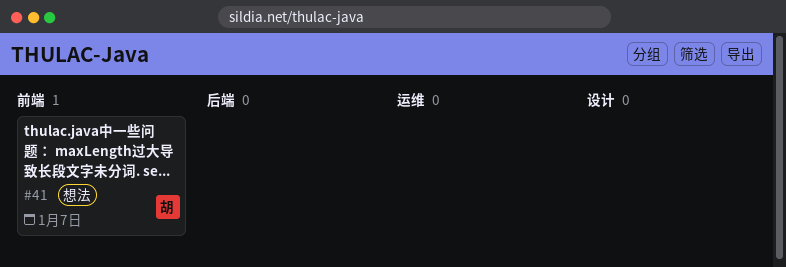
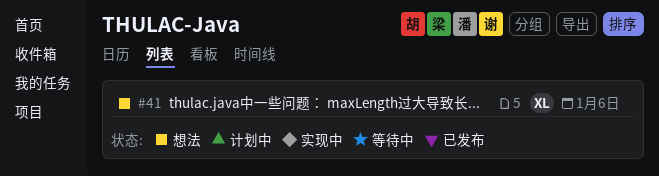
#41, due: Jan 7 -> Jan 6

